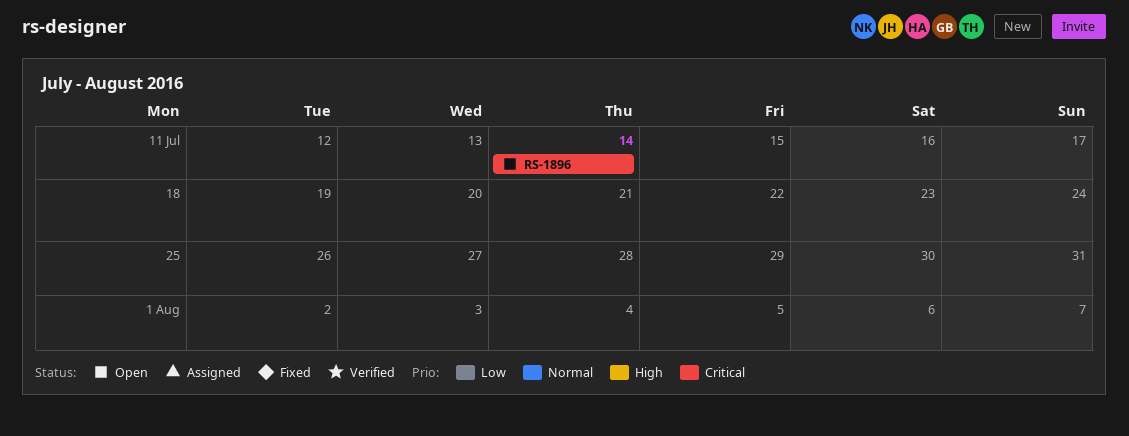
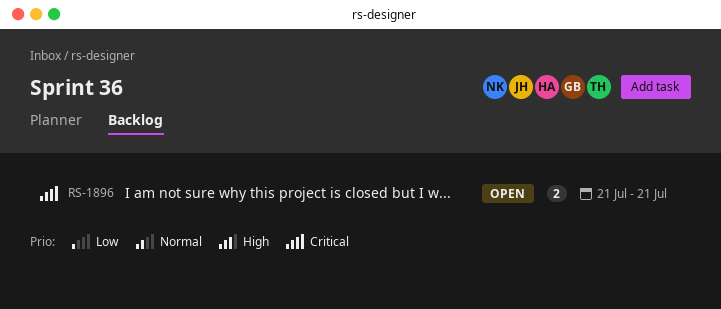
RS-1896, start: Jul 14 -> Jul 21
RS-1896, due: Jul 14 -> Jul 21

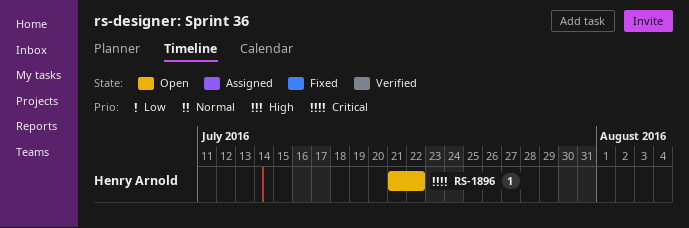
RS-1896, estimate: 2 -> 1
RS-1896, due: Jul 21 -> Jul 22

